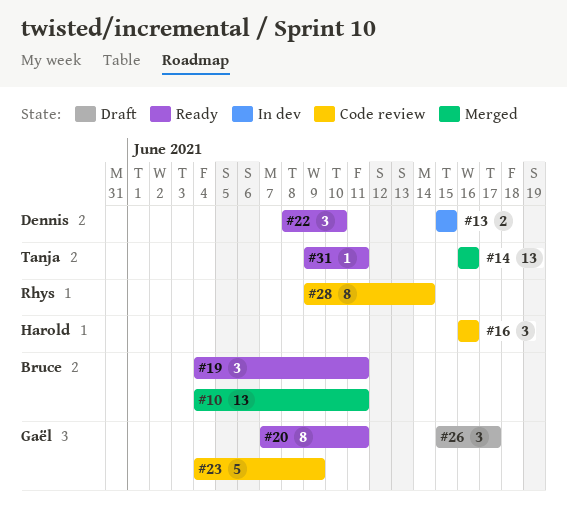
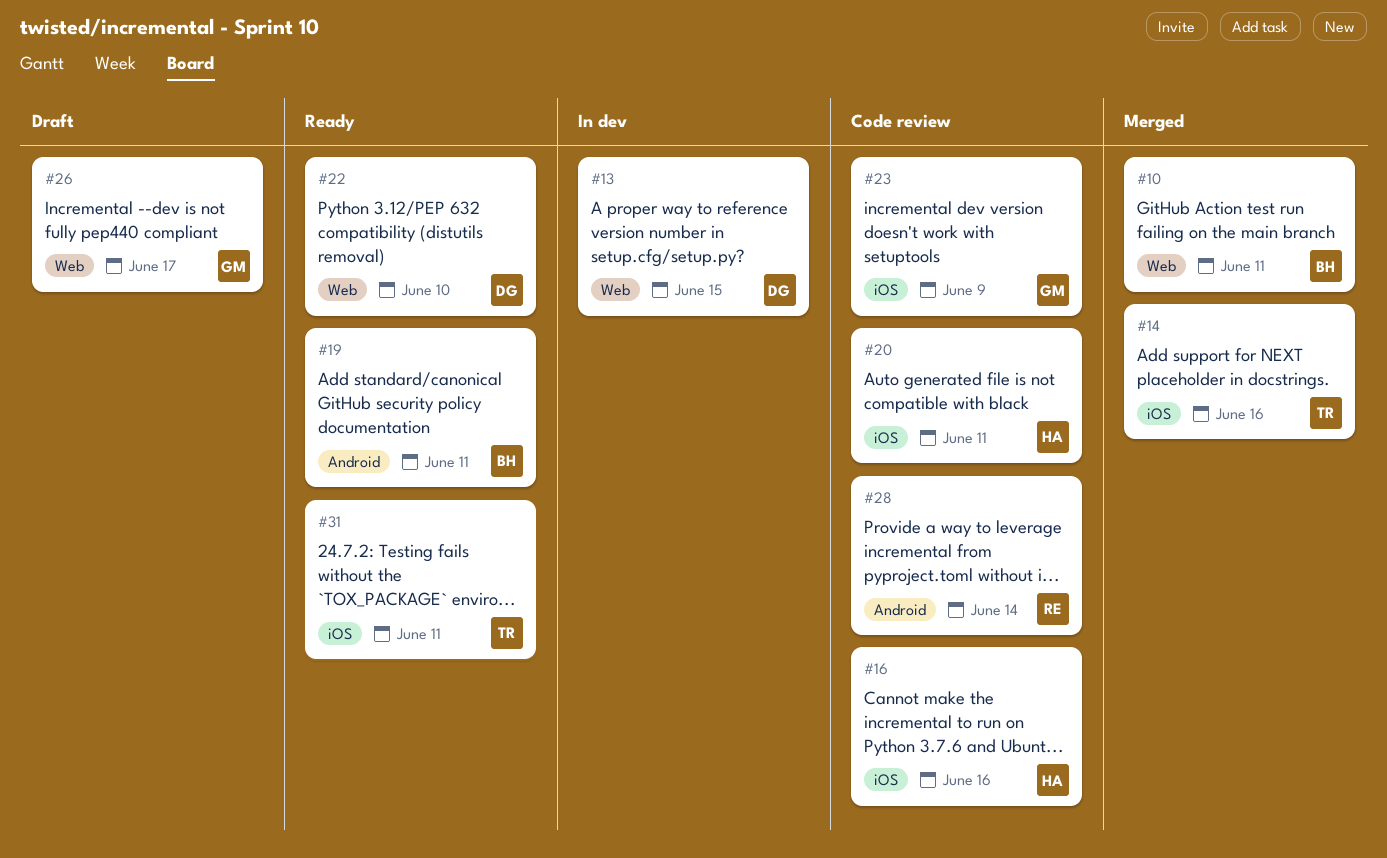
#20, status: Ready -> Code review
#20, owner: Gaël -> Harold

